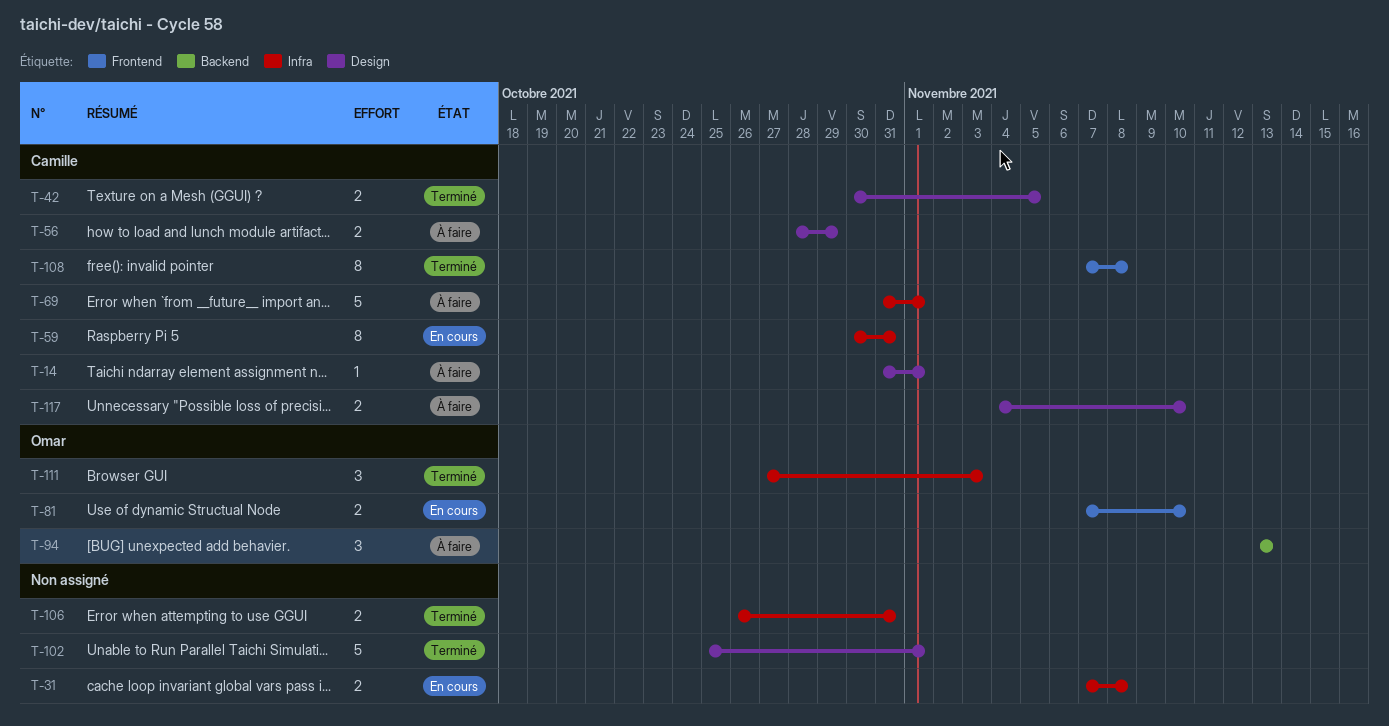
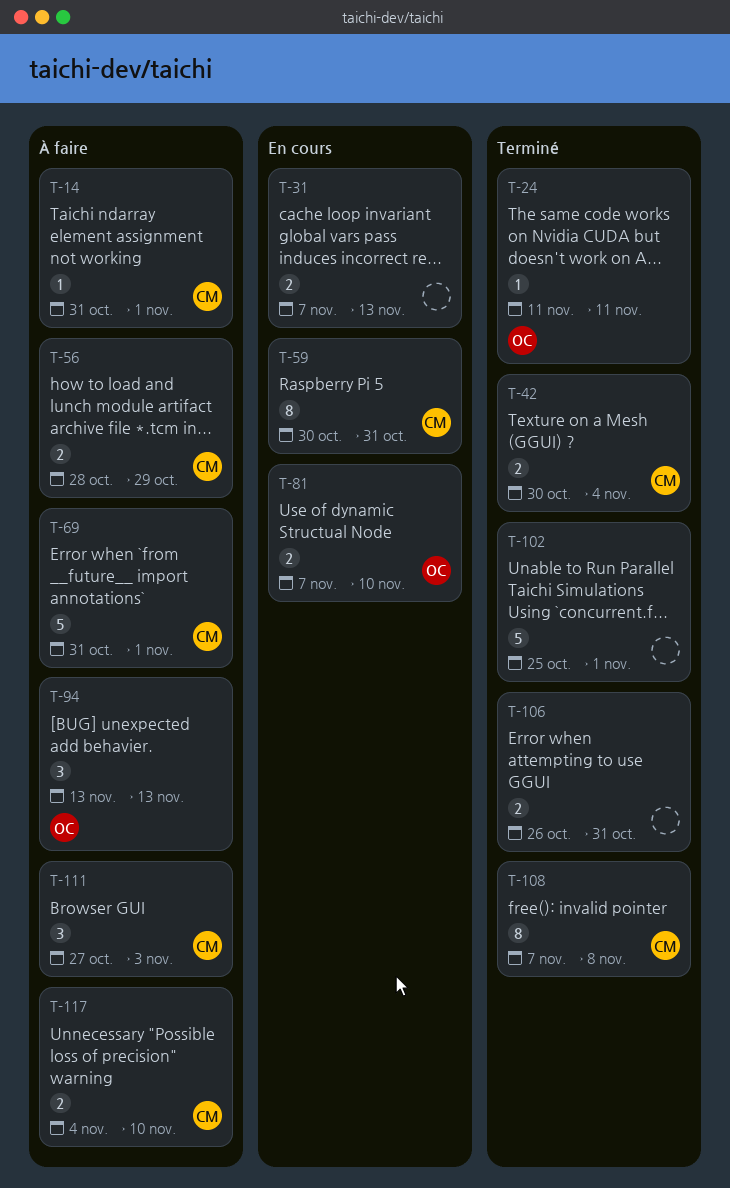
T-24: none -> present
T-31, due: Nov 8 -> Nov 13
T-42, due: Nov 5 -> Nov 4
T-111, status: Terminé -> À faire
T-111, owner: Omar -> Camille

